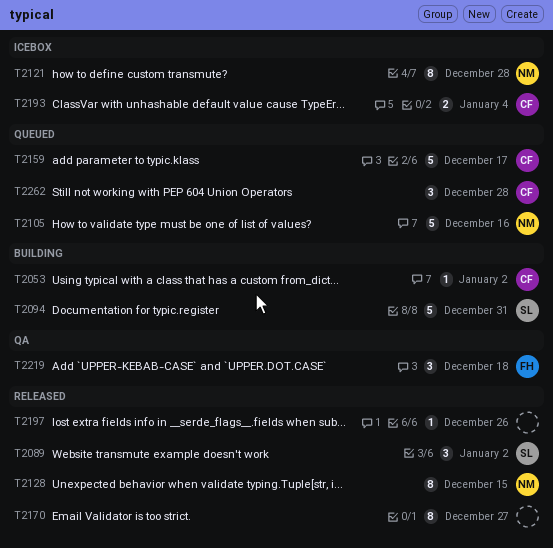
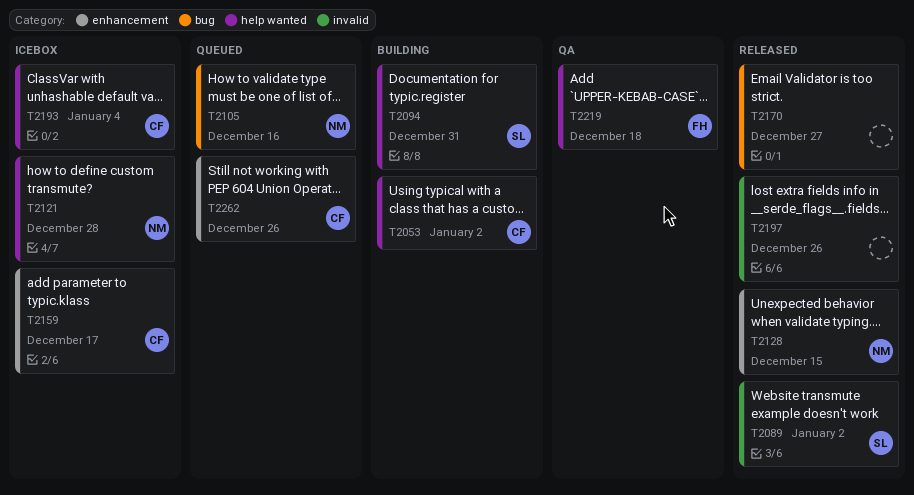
T2159, status: Queued -> Icebox
T2262, due: Dec 28 -> Dec 26

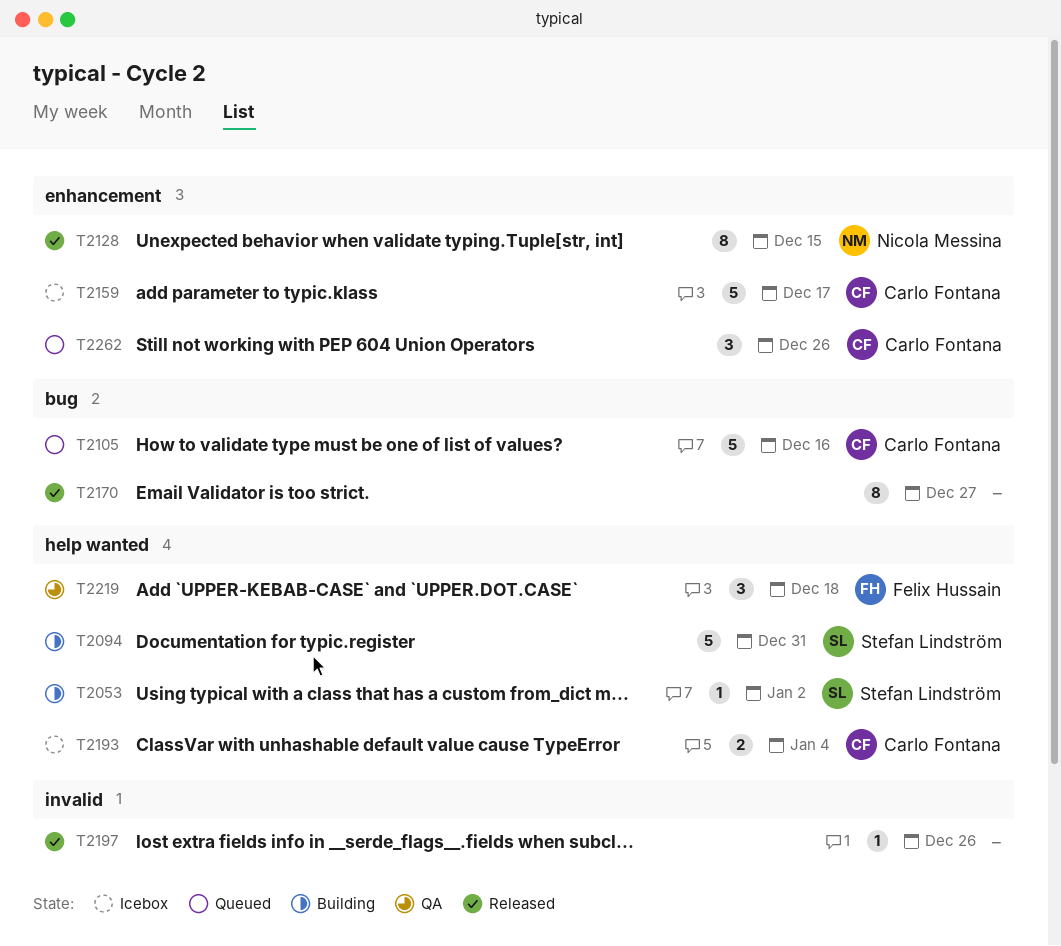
T2053, owner: Carlo Fontana -> Stefan Lindström
T2089: present -> none
T2105, owner: Nicola Messina -> Carlo Fontana
T2121: present -> none

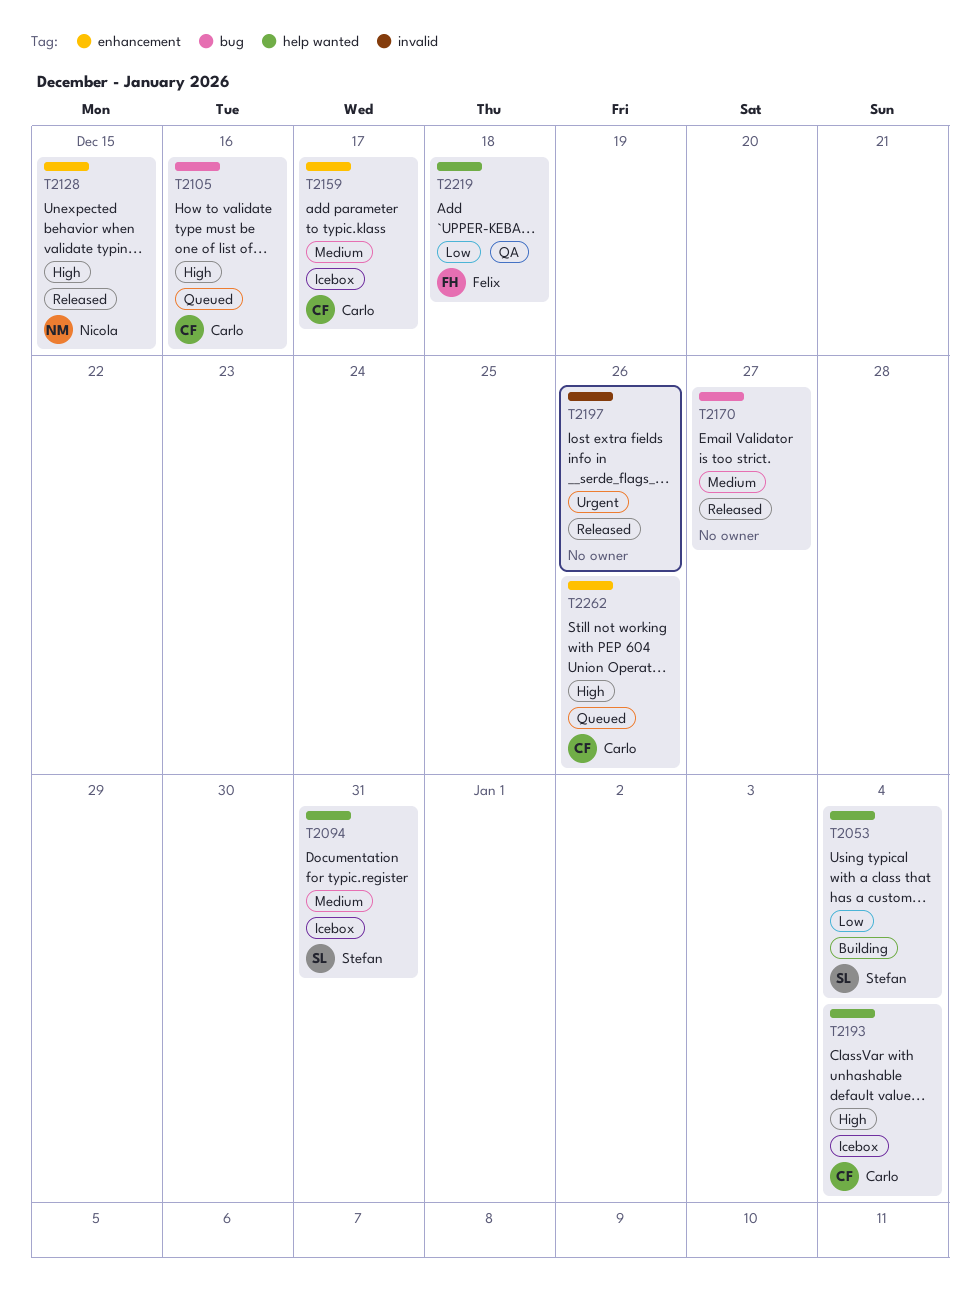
T2053, due: Jan 2 -> Jan 4
T2094, status: Building -> Icebox

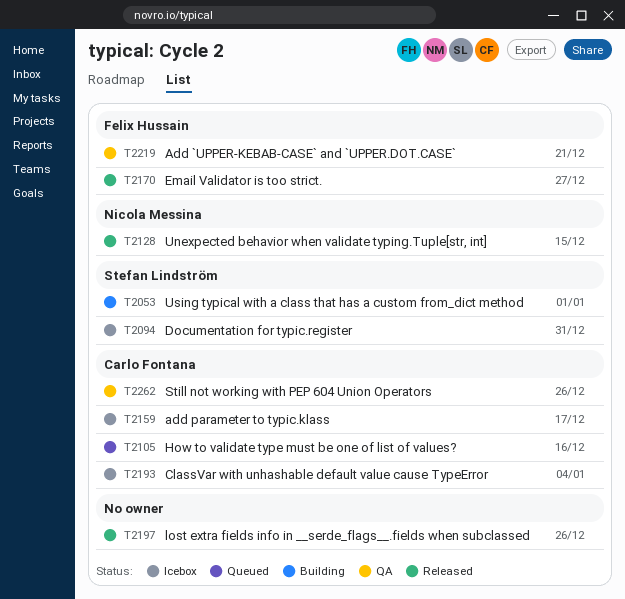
T2053, due: Jan 4 -> Jan 1
T2170, owner: none -> Felix Hussain
T2219, due: Dec 18 -> Dec 21
T2262, status: Queued -> QA

